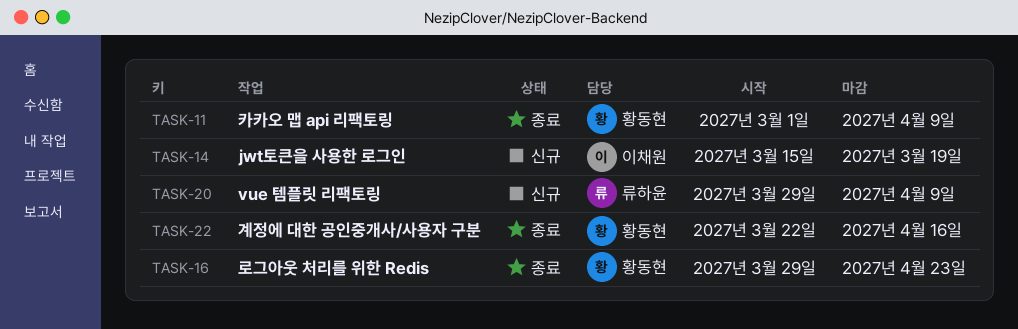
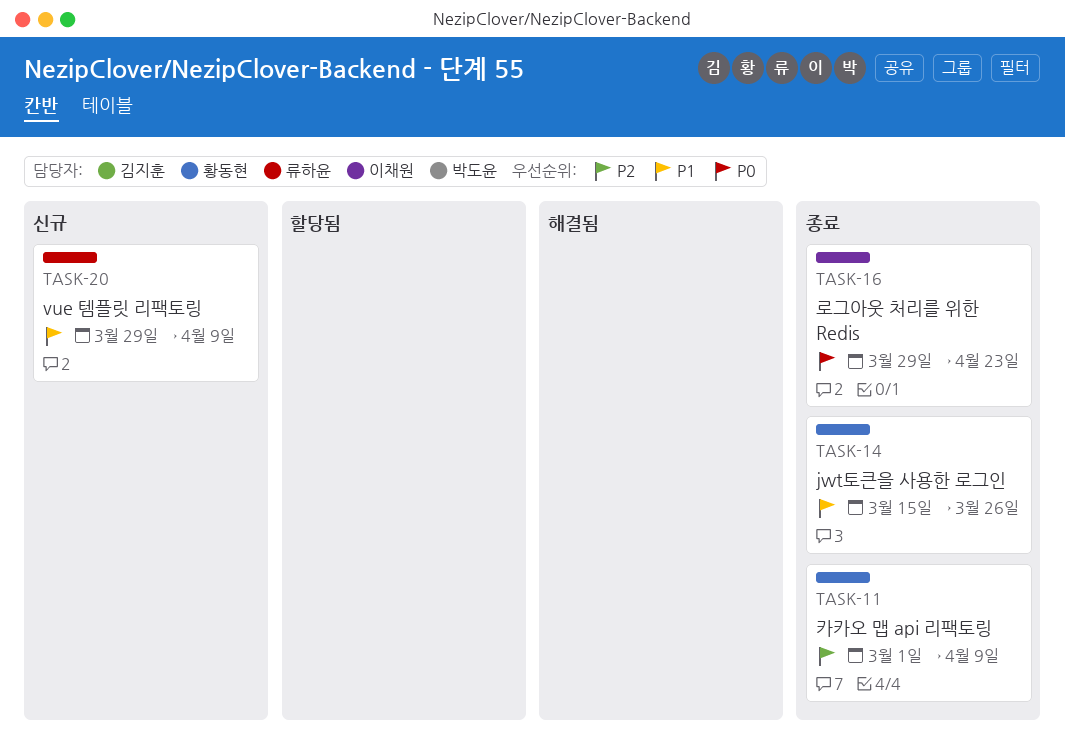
TASK-14, status: 신규 -> 종료
TASK-14, owner: 이채원 -> 황동현
TASK-14, due: Mar 19 -> Mar 26
TASK-16, owner: 황동현 -> 이채원
TASK-22: present -> none

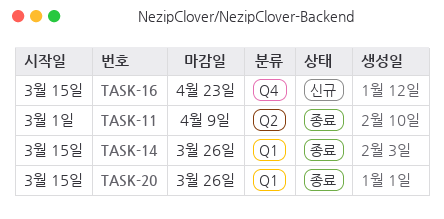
TASK-16, status: 종료 -> 신규
TASK-16, start: Mar 29 -> Mar 15
TASK-20, status: 신규 -> 종료
TASK-20, start: Mar 29 -> Mar 15
TASK-20, due: Apr 9 -> Mar 26

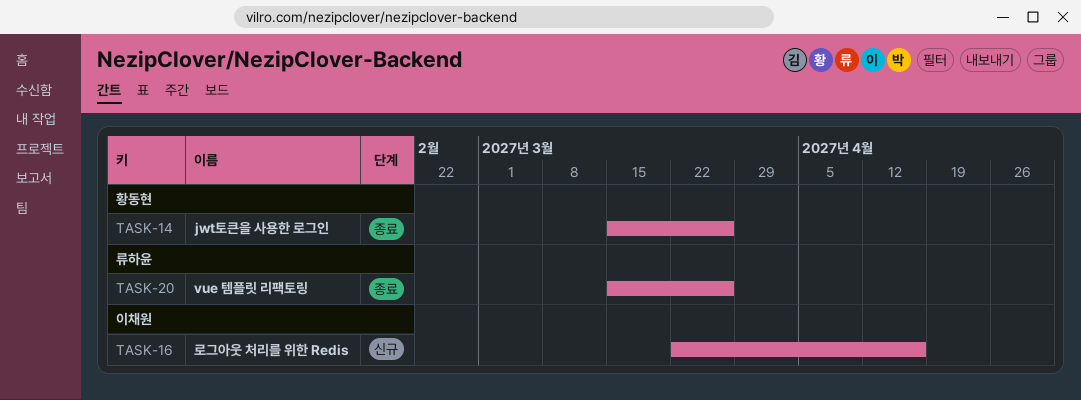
TASK-11: present -> none
TASK-16, start: Mar 15 -> Mar 22
TASK-16, due: Apr 23 -> Apr 16

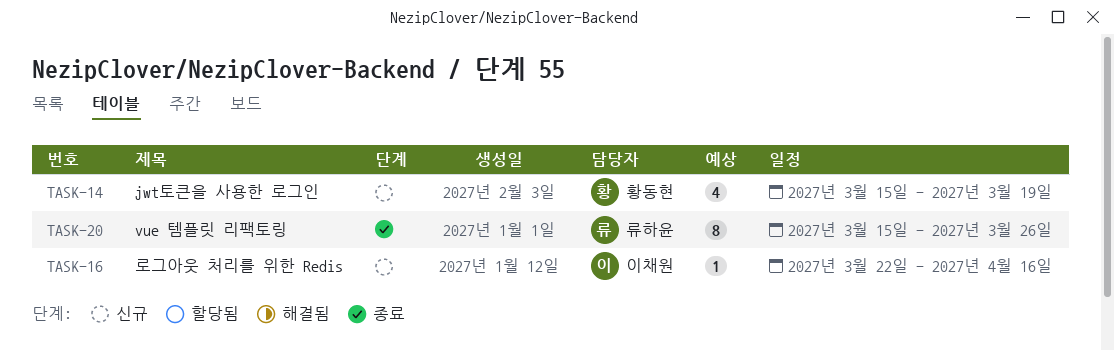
TASK-14, status: 종료 -> 신규
TASK-14, due: Mar 26 -> Mar 19

